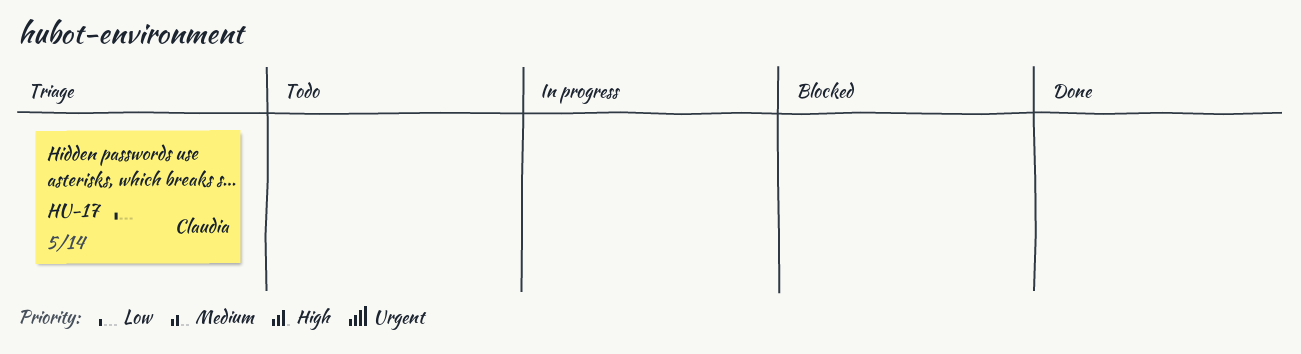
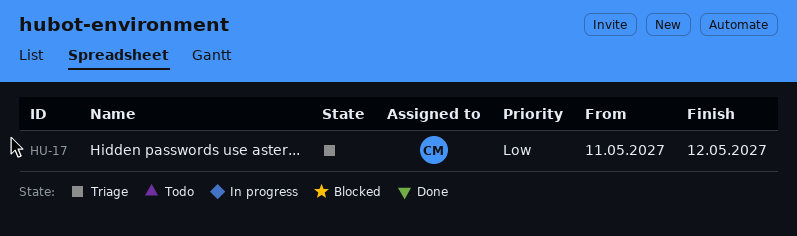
HU-17, due: May 14 -> May 12

